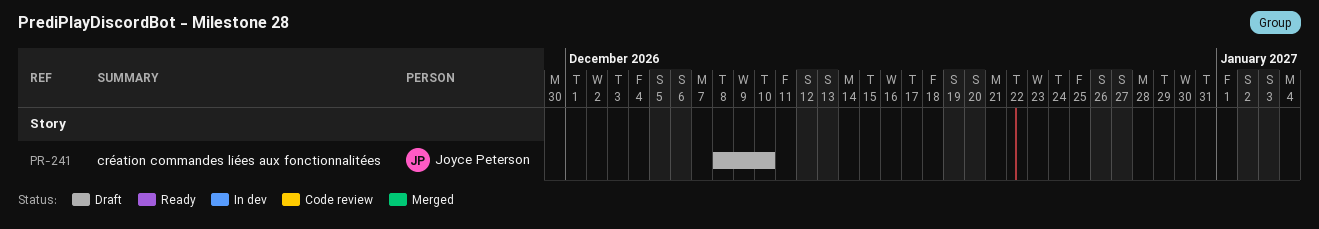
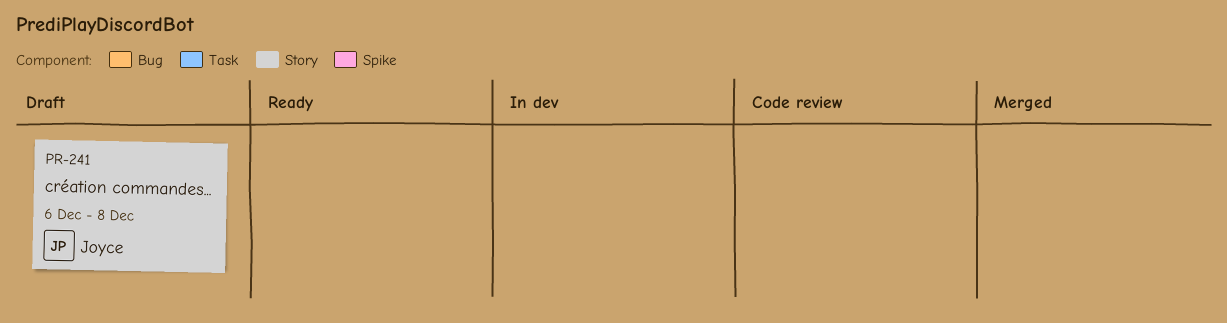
PR-241, start: Dec 8 -> Dec 6
PR-241, due: Dec 10 -> Dec 8

